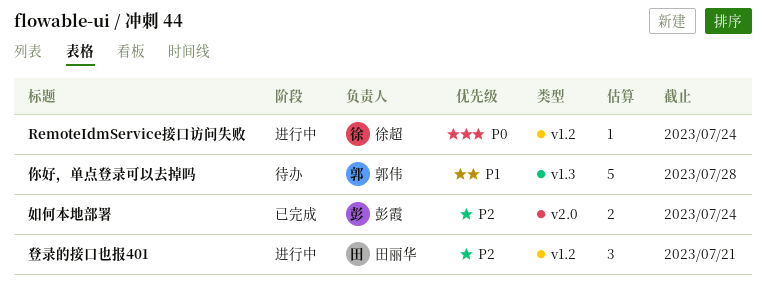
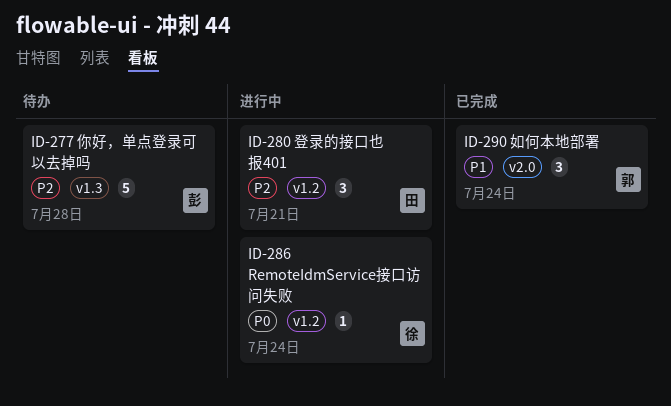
你好，单点登录可以去掉吗, owner: 郭伟 -> 彭霞
你好，单点登录可以去掉吗, priority: P1 -> P2
如何本地部署, owner: 彭霞 -> 郭伟
如何本地部署, priority: P2 -> P1
如何本地部署, estimate: 2 -> 3

